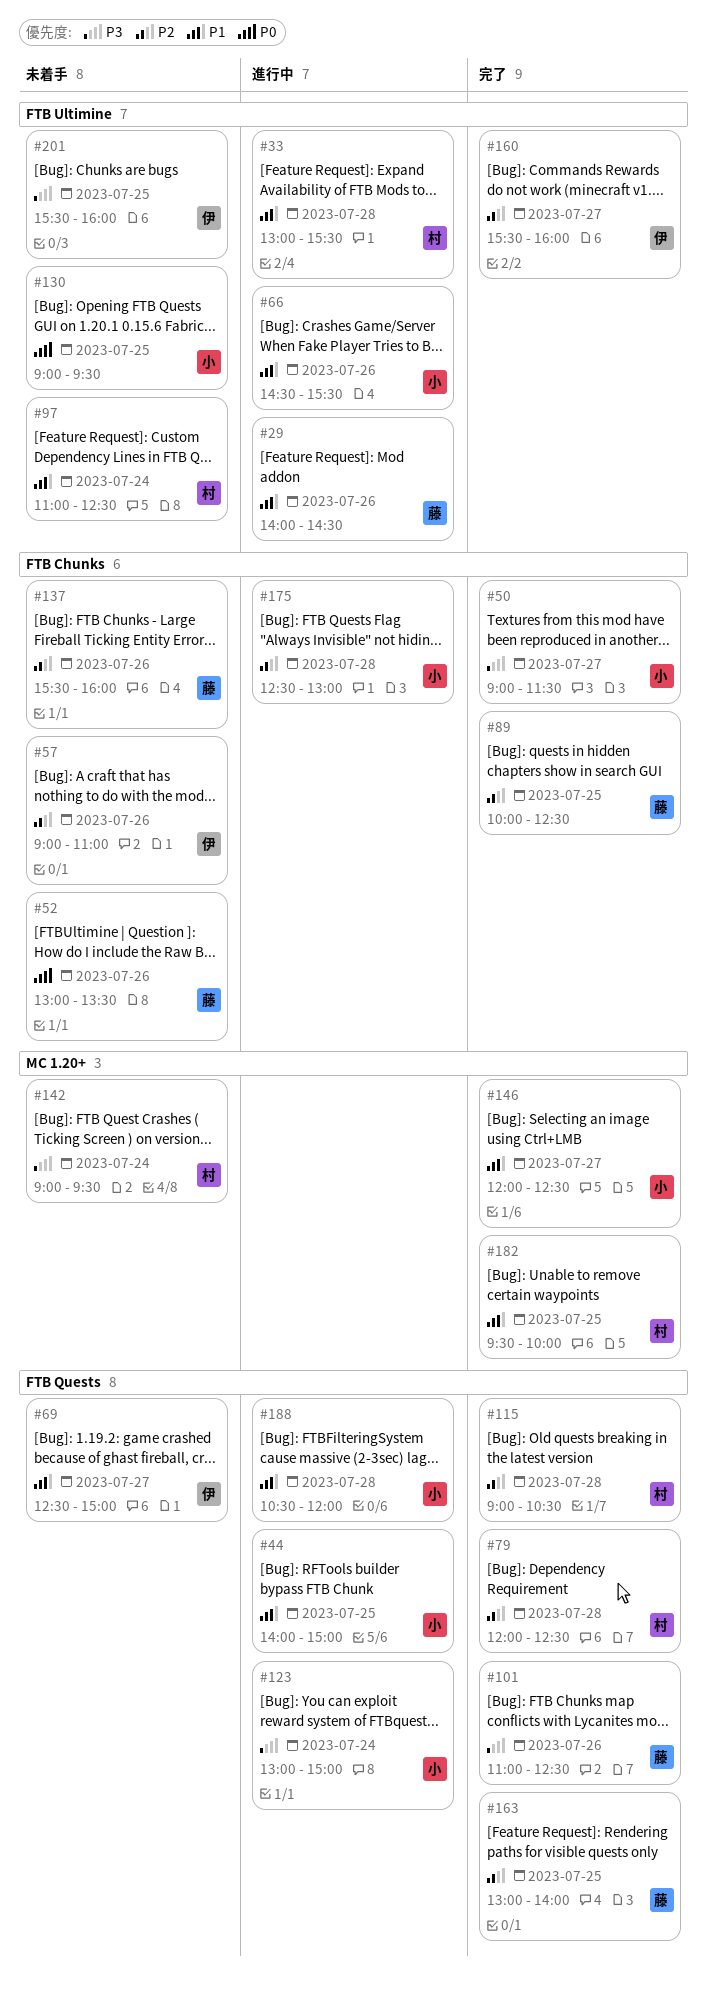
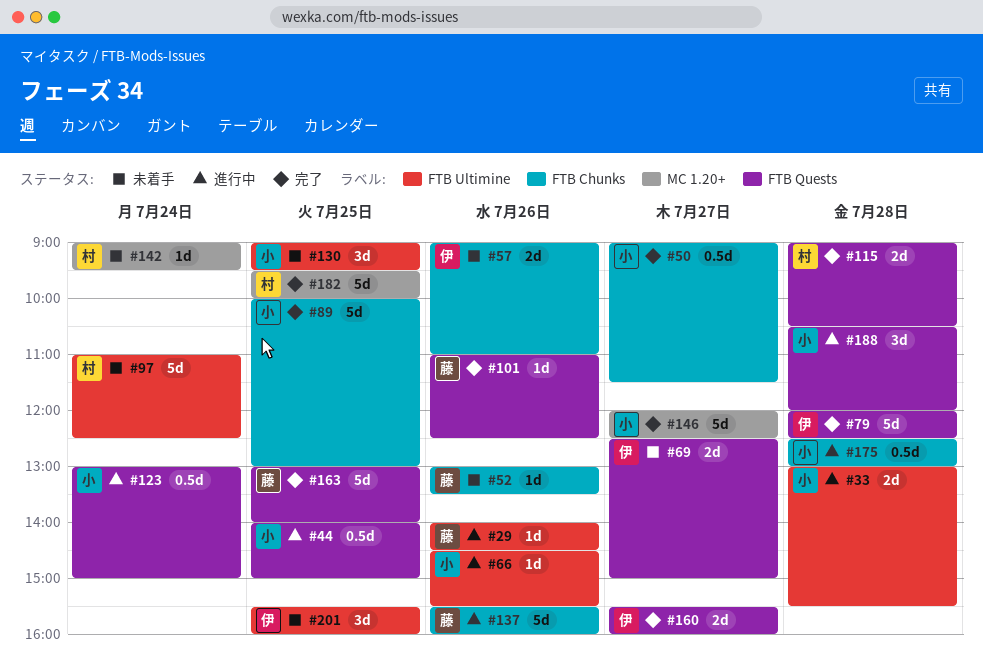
#33, owner: 村 -> 小
#79, owner: 村 -> 伊
#89, owner: 藤 -> 小
#89, ends: 12:30 -> 13:00
#137, status: 未着手 -> 進行中
#160, label: FTB Ultimine -> FTB Quests

